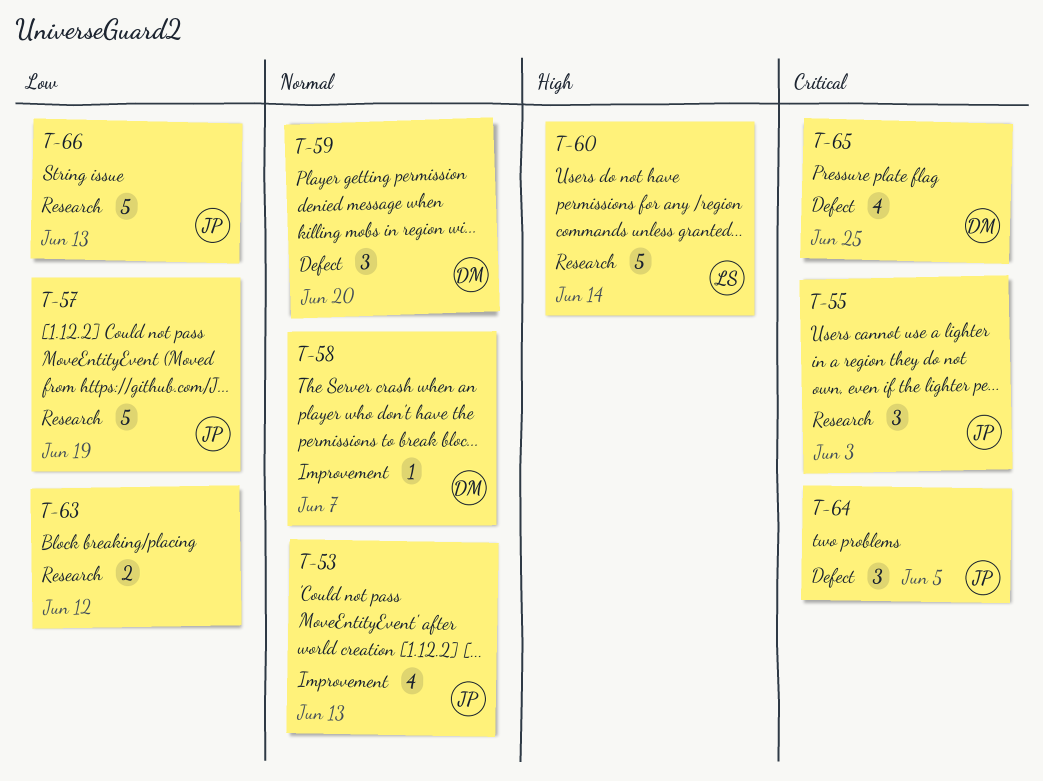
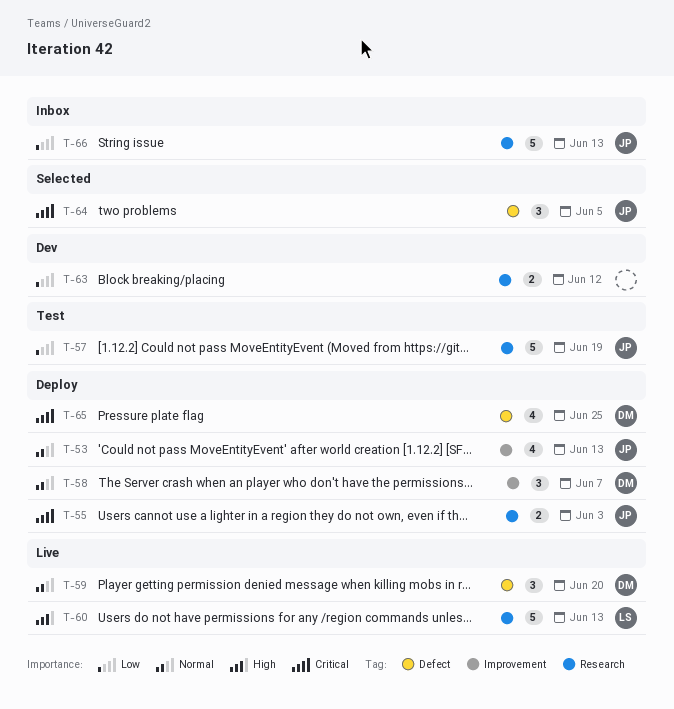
T-55, estimate: 3 -> 2
T-58, estimate: 1 -> 3
T-60, due: Jun 14 -> Jun 13

